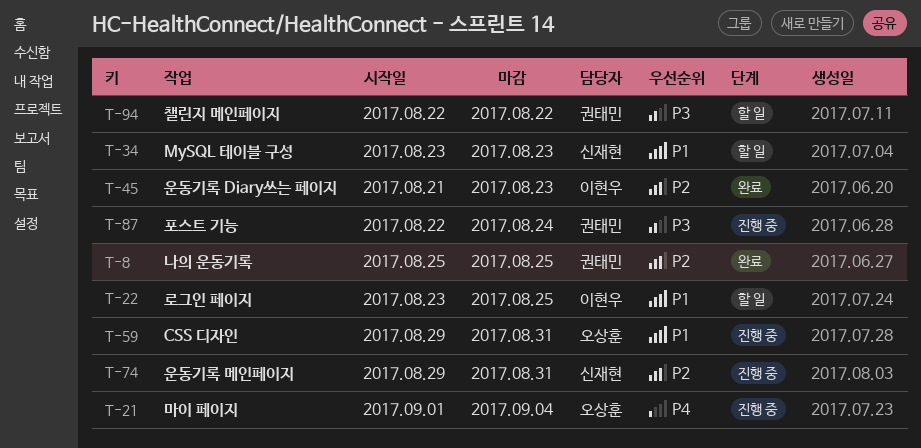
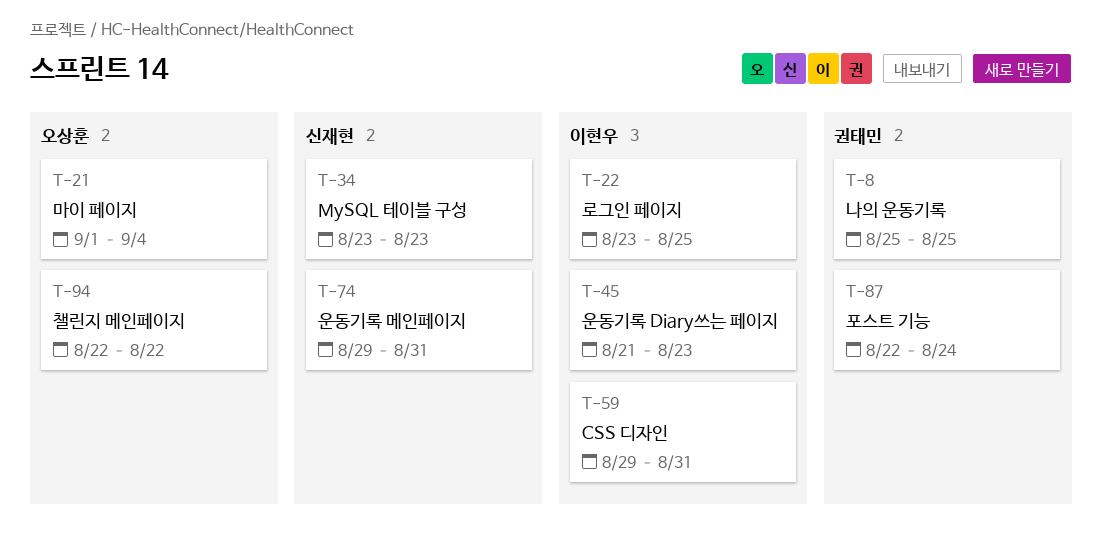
T-59, owner: 오상훈 -> 이현우
T-94, owner: 권태민 -> 오상훈

